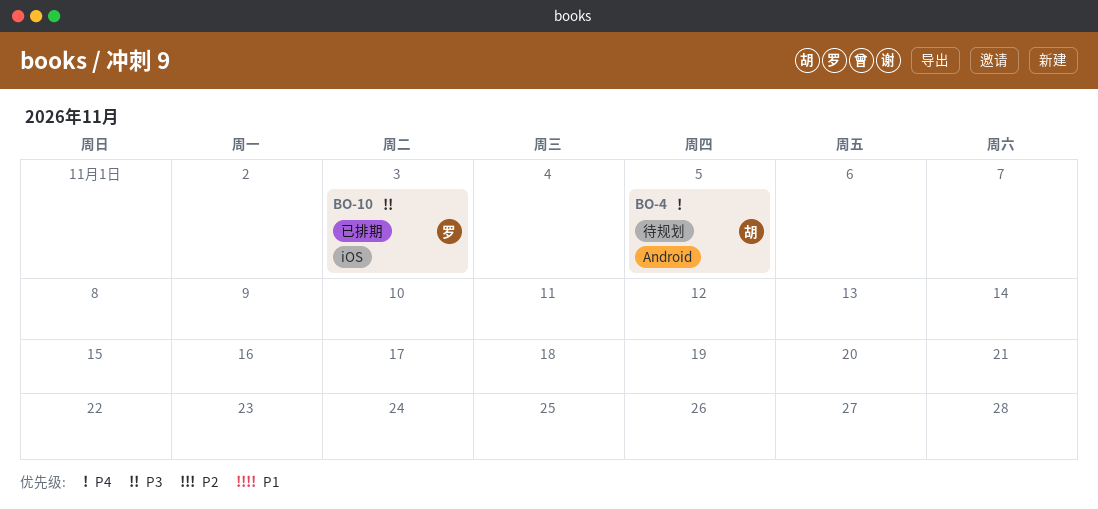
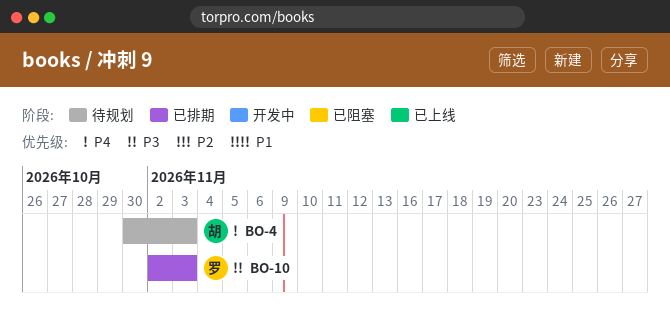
BO-4, due: Nov 5 -> Nov 3

